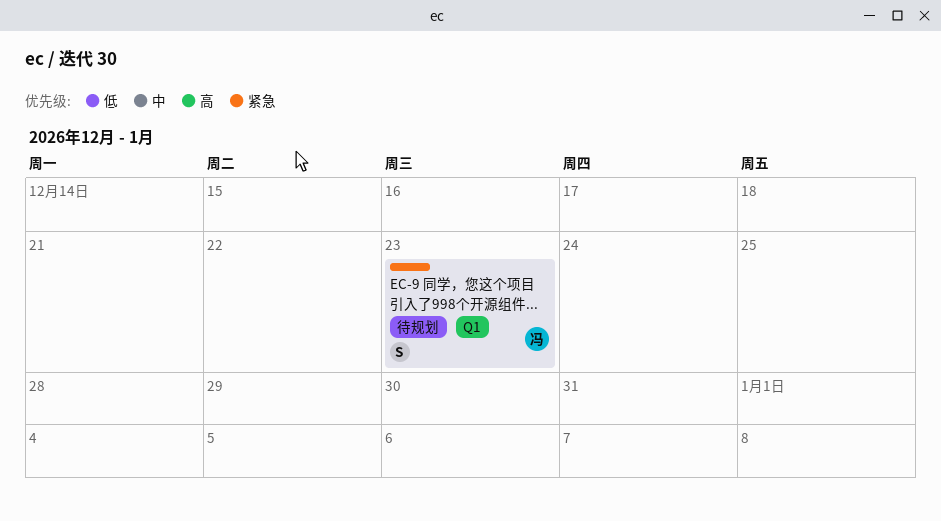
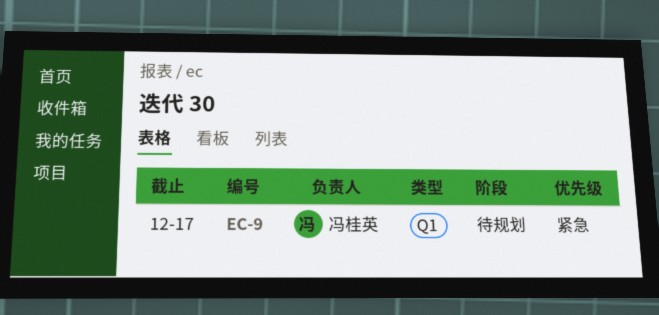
EC-9, due: Dec 23 -> Dec 17

